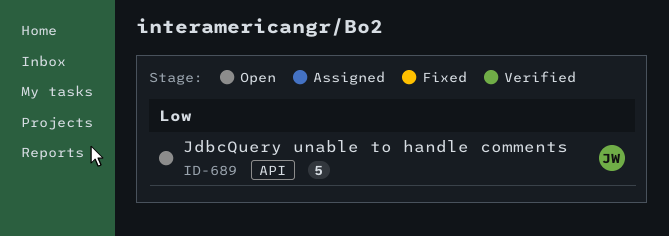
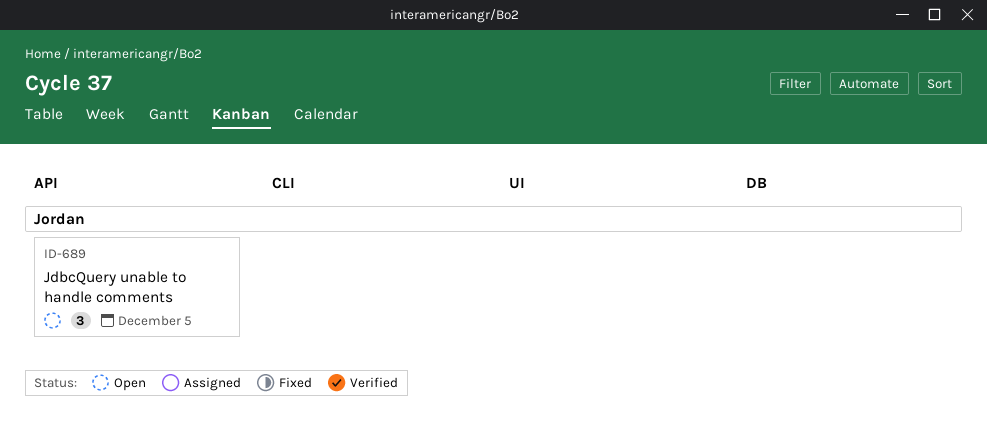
ID-689, estimate: 5 -> 3

